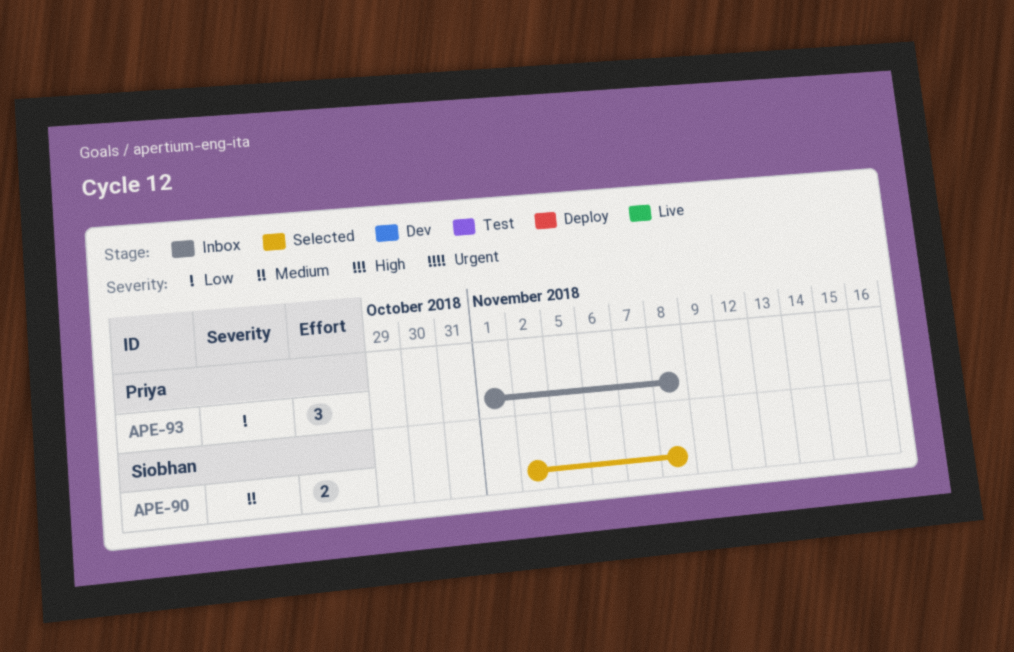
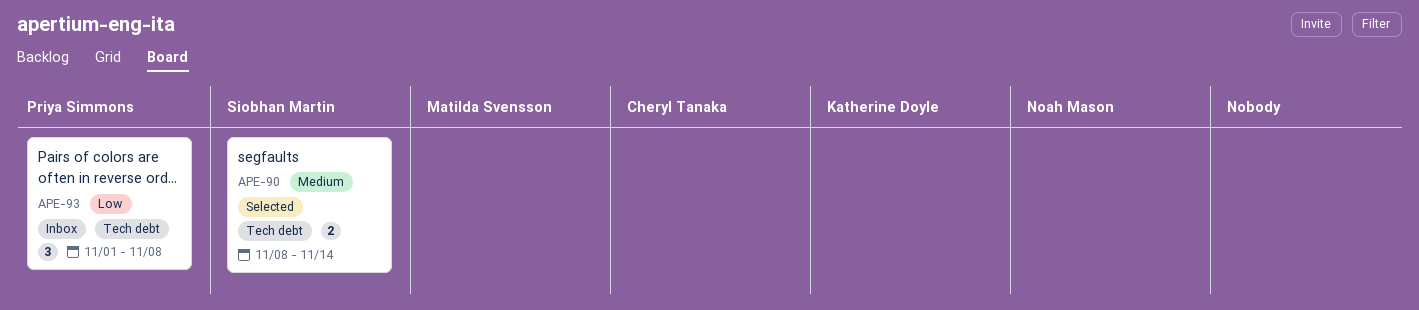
APE-90, start: Nov 2 -> Nov 8
APE-90, due: Nov 8 -> Nov 14

